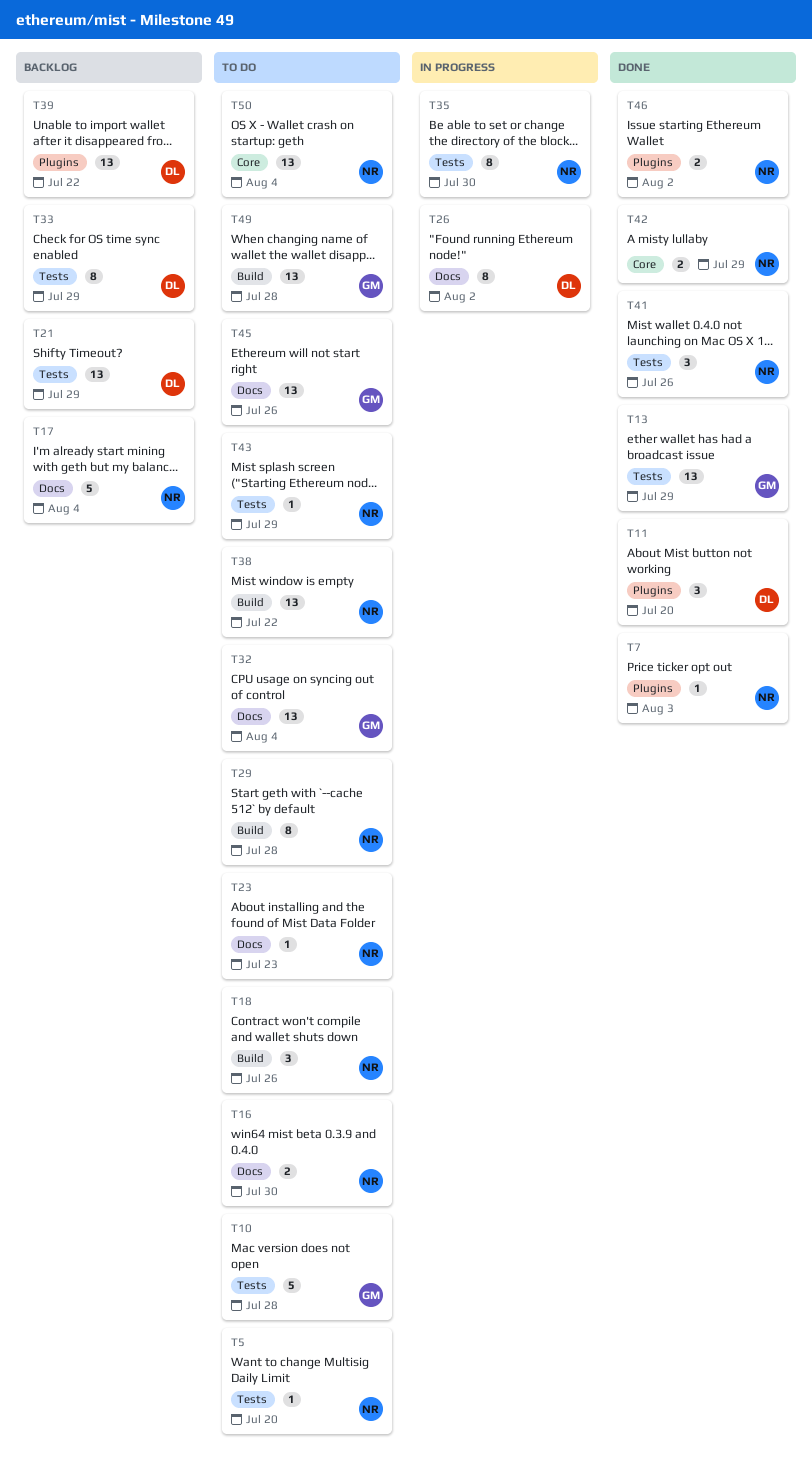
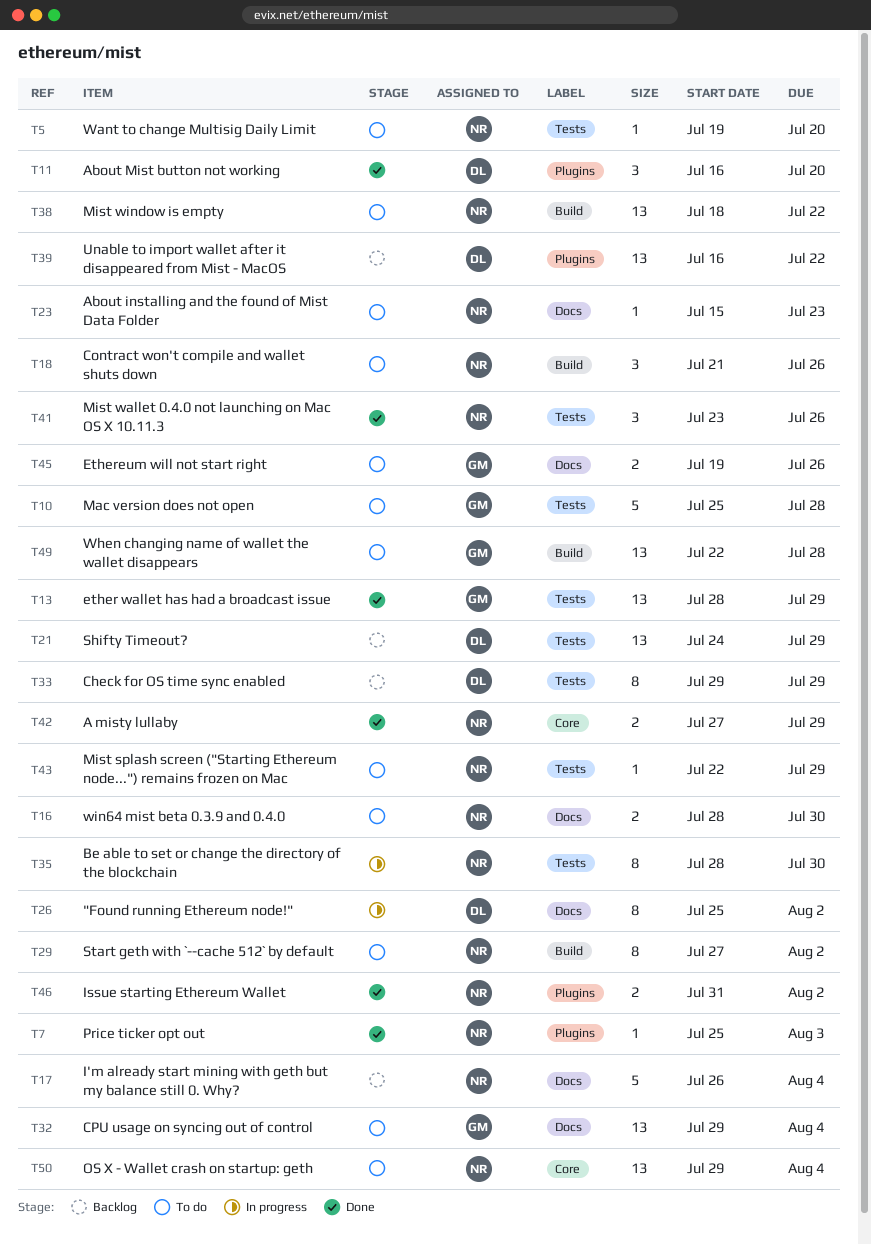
T29, due: Jul 28 -> Aug 2
T45, estimate: 13 -> 2

